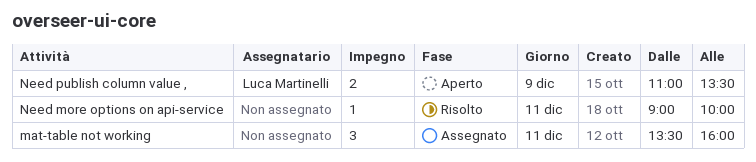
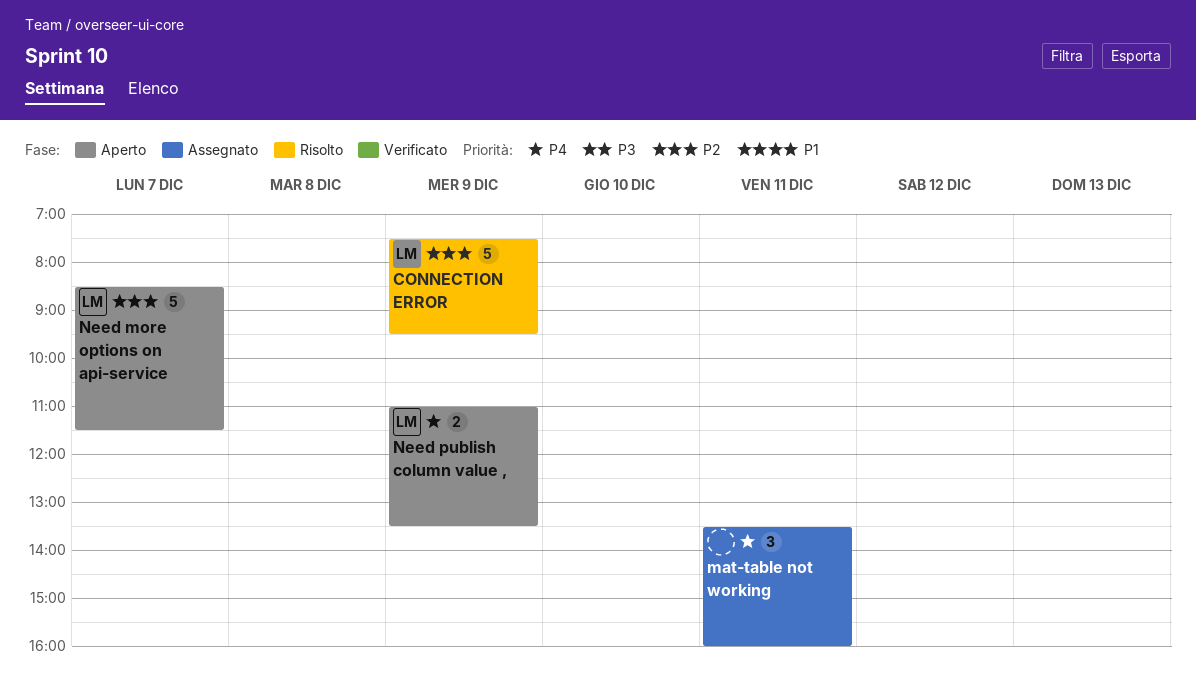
CONNECTION ERROR: none -> present
Need more options on api-service, status: Risolto -> Aperto
Need more options on api-service, owner: none -> Luca Martinelli
Need more options on api-service, estimate: 1 -> 5
Need more options on api-service, day: Dec 11 -> Dec 7
Need more options on api-service, begins: 09:00 -> 08:30
Need more options on api-service, ends: 10:00 -> 11:30

